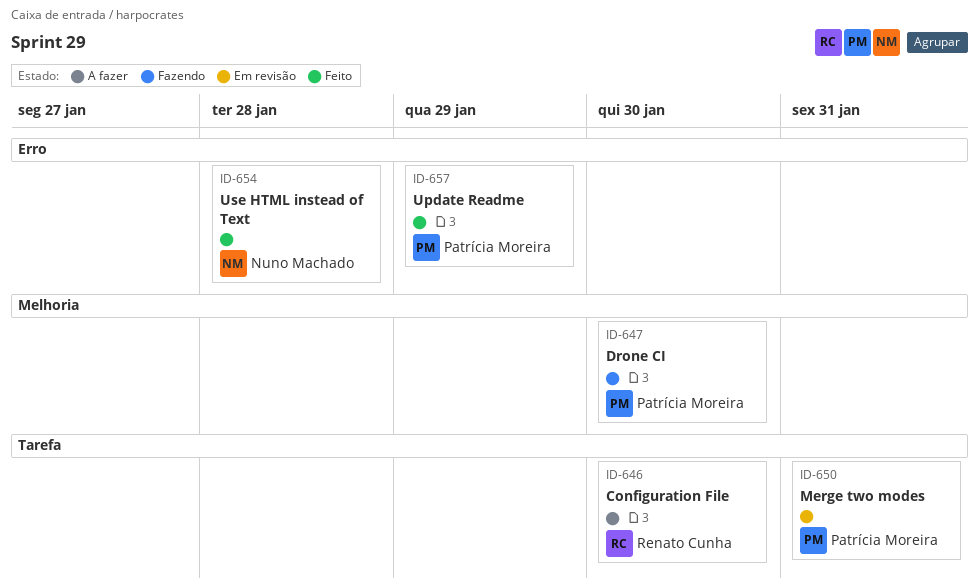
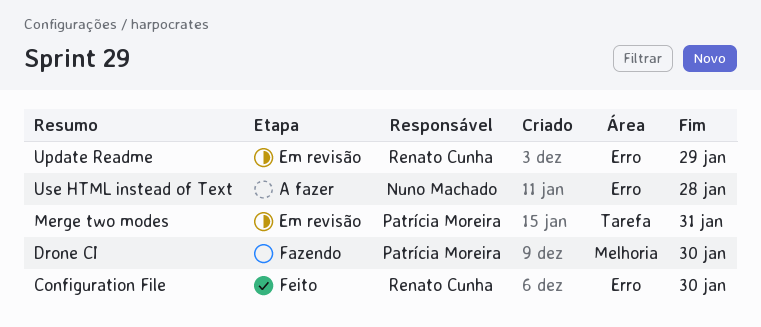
Configuration File, status: A fazer -> Feito
Configuration File, label: Tarefa -> Erro
Update Readme, status: Feito -> Em revisão
Update Readme, owner: Patrícia Moreira -> Renato Cunha
Use HTML instead of Text, status: Feito -> A fazer

